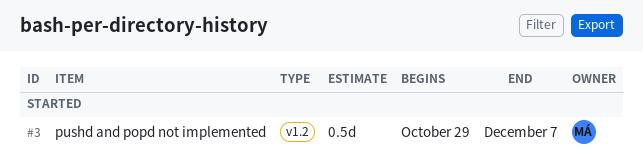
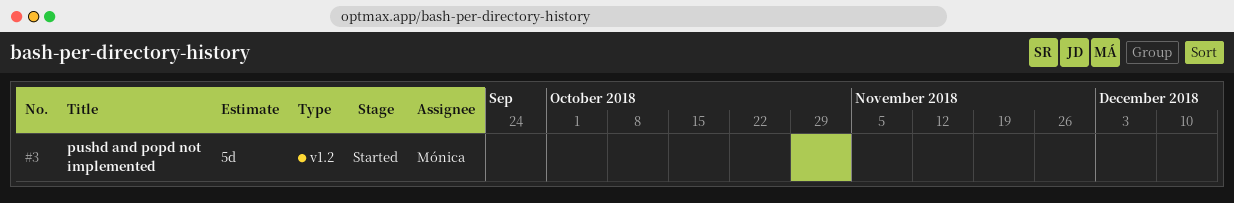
#3, estimate: 0.5d -> 5d
#3, due: Dec 7 -> Nov 2

